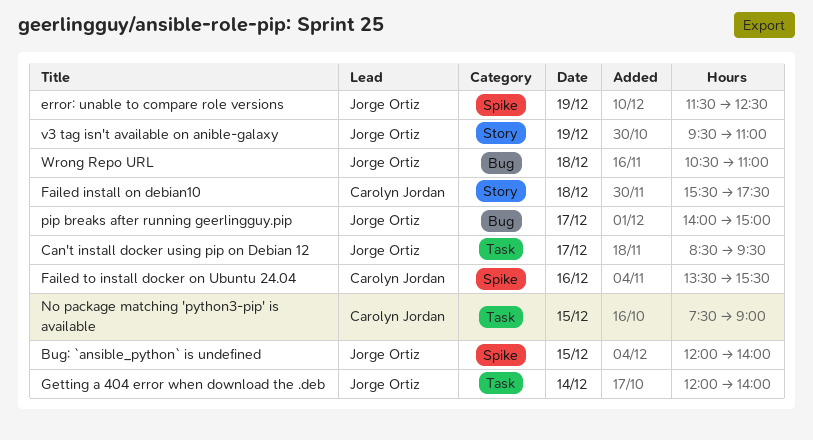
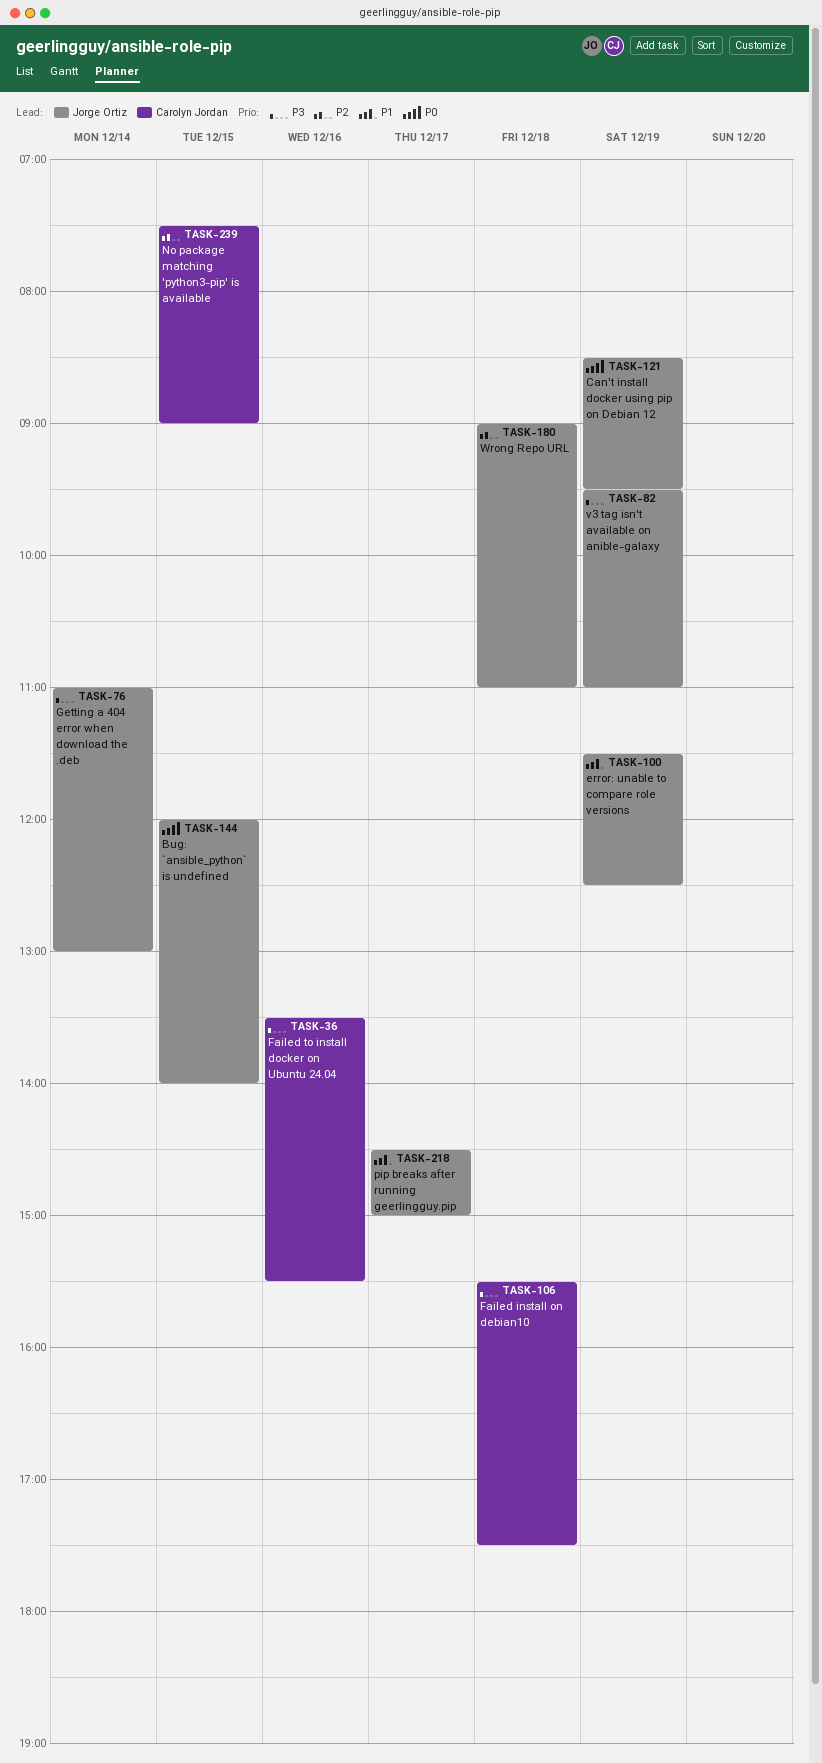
Can't install docker using pip on Debian 12, day: Dec 17 -> Dec 19
Getting a 404 error when download the .deb, begins: 12:00 -> 11:00
Getting a 404 error when download the .deb, ends: 14:00 -> 13:00
pip breaks after running geerlingguy.pip, begins: 14:00 -> 14:30
Wrong Repo URL, begins: 10:30 -> 09:00

